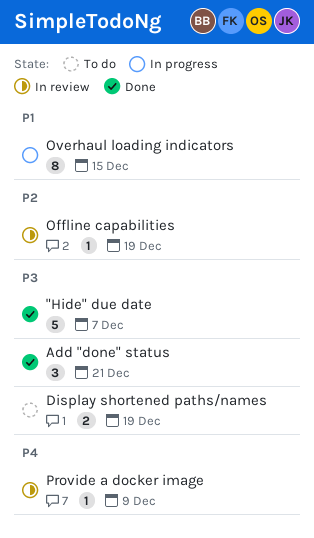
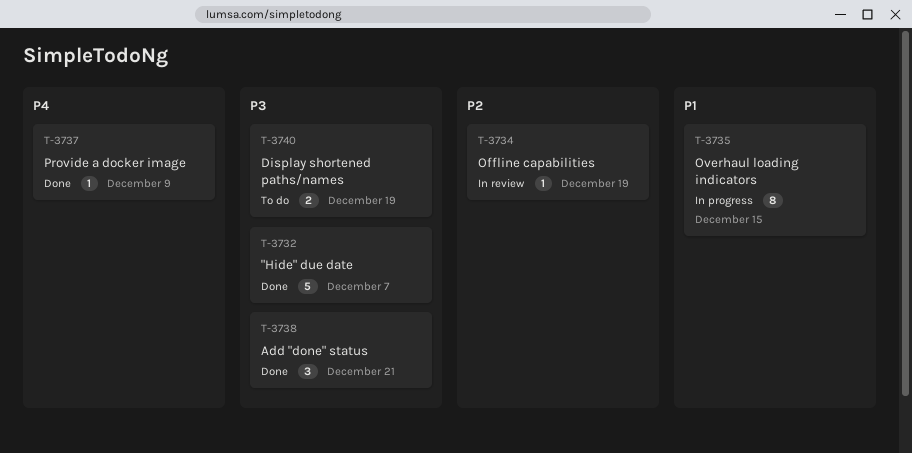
Provide a docker image, status: In review -> Done

